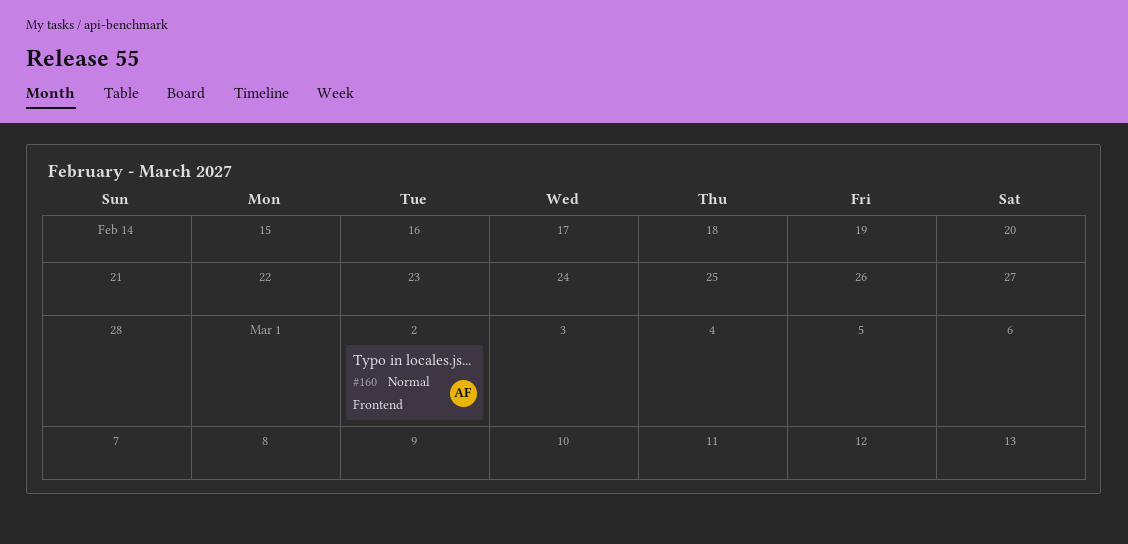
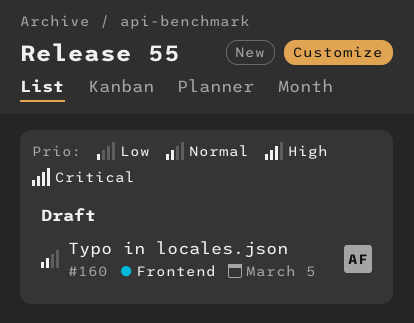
#160, due: Mar 2 -> Mar 5

